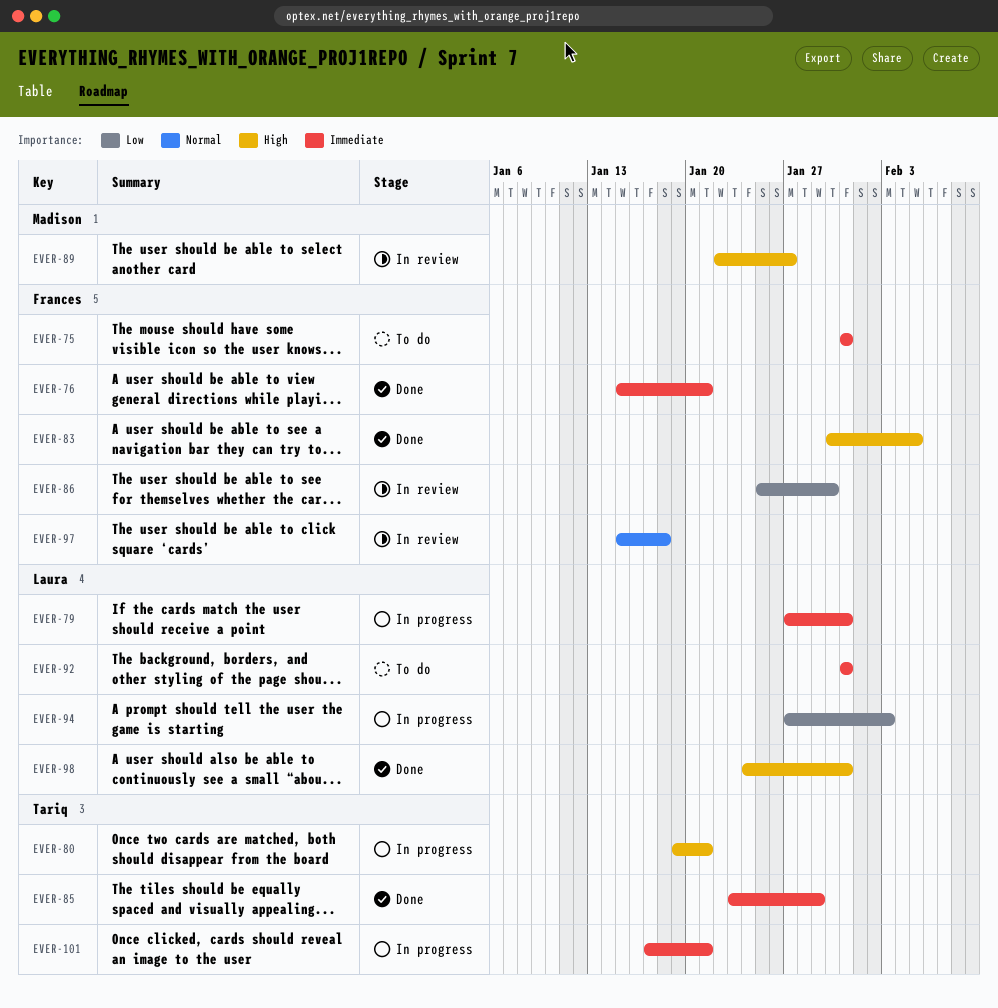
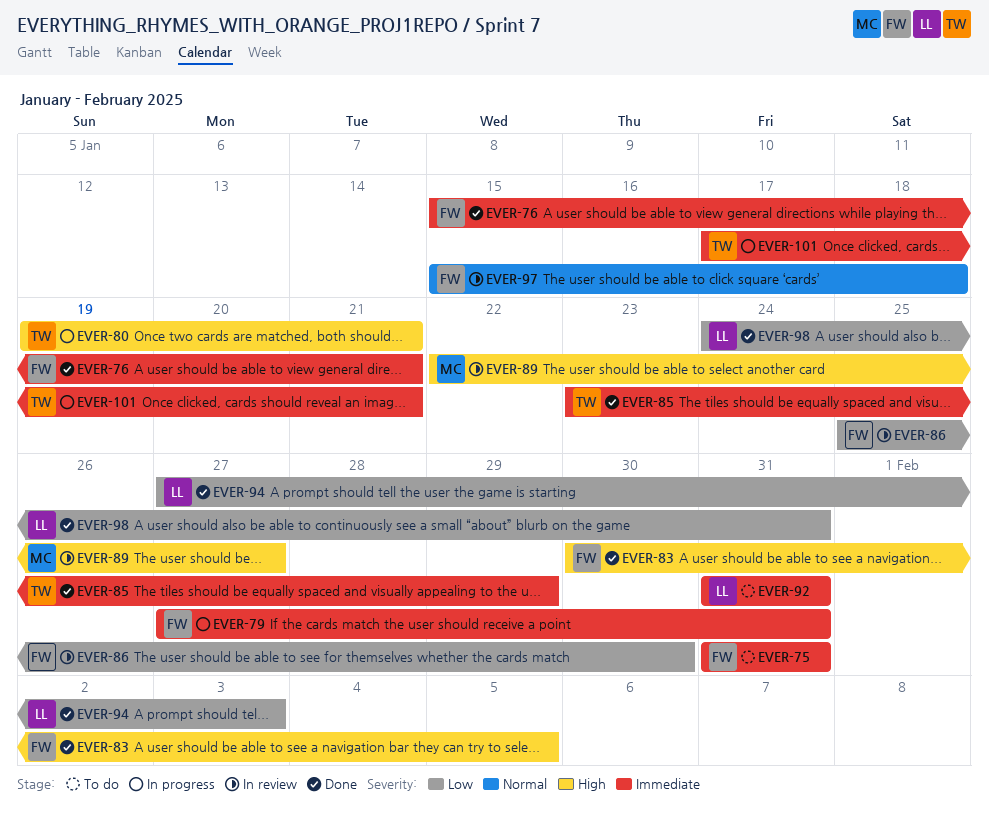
EVER-79, owner: Laura -> Frances
EVER-94, status: In progress -> Done
EVER-98, priority: High -> Low

